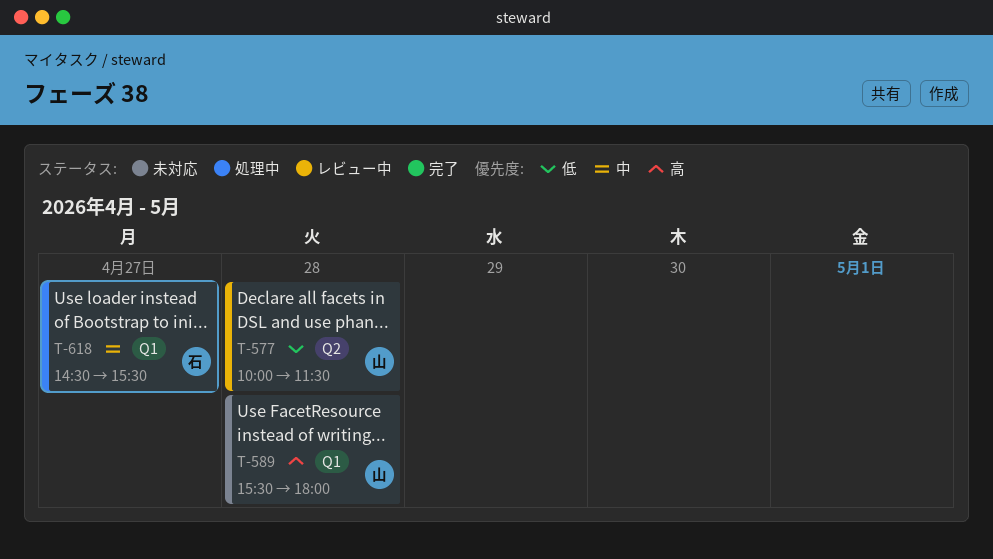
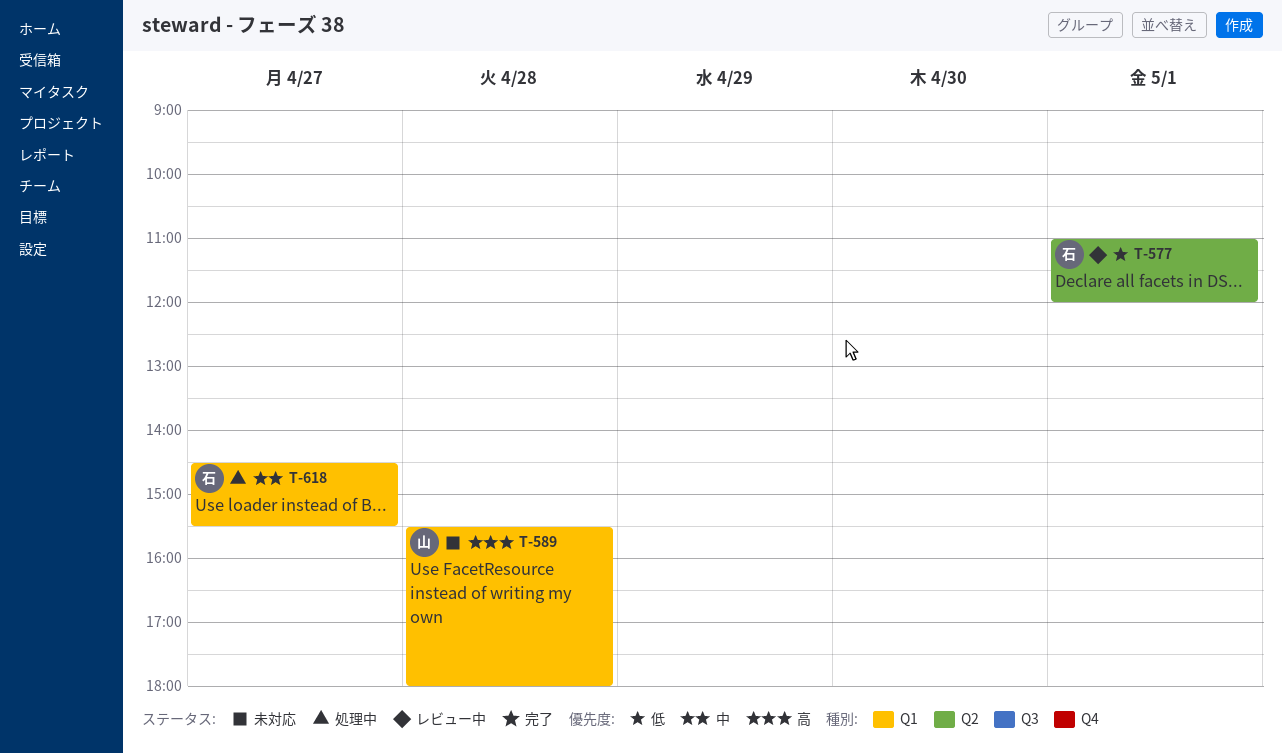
T-577, owner: 山 -> 石
T-577, day: Apr 28 -> May 1
T-577, begins: 10:00 -> 11:00
T-577, ends: 11:30 -> 12:00

